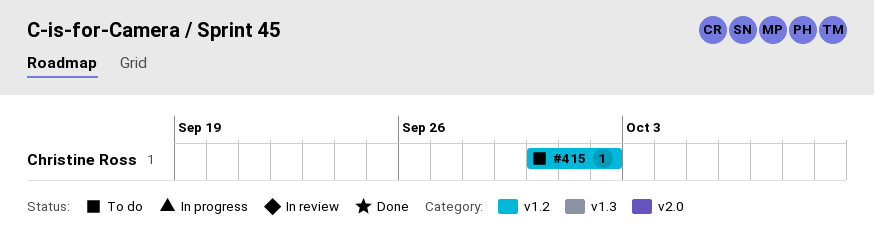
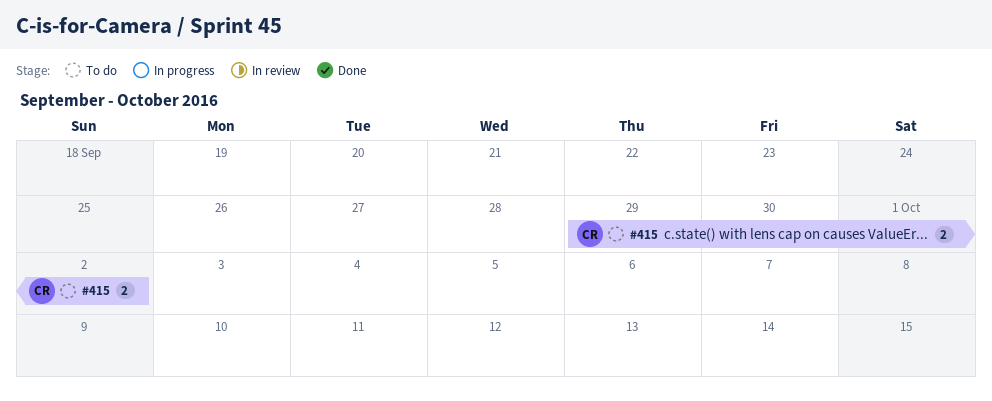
#415, estimate: 1 -> 2
#415, start: Sep 30 -> Sep 29

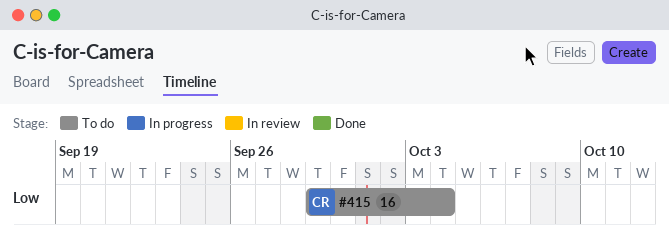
#415, estimate: 2 -> 16
#415, due: Oct 2 -> Oct 4

